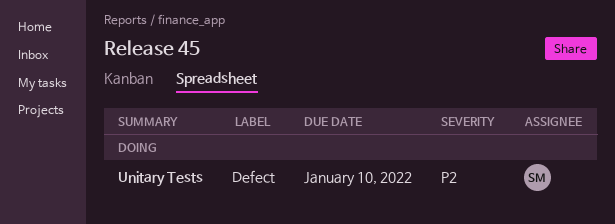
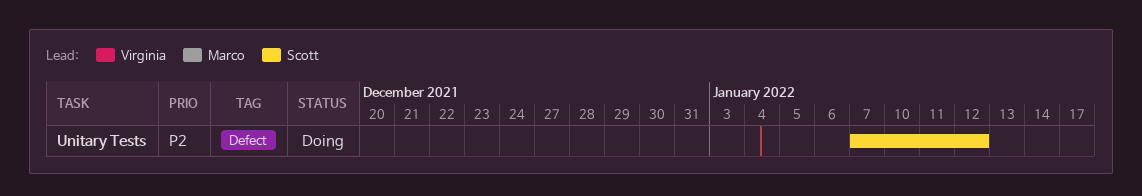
Unitary Tests, due: Jan 10 -> Jan 12

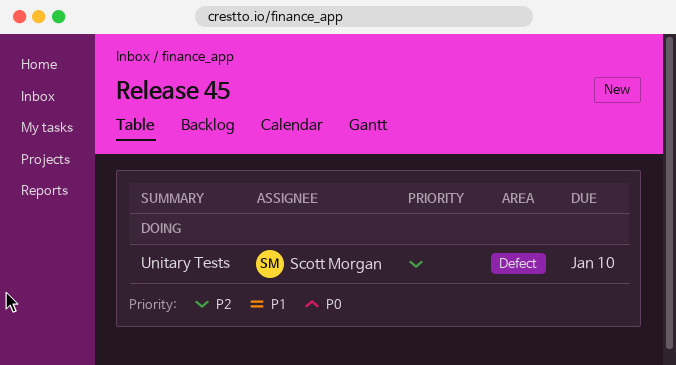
Unitary Tests, due: Jan 12 -> Jan 10

